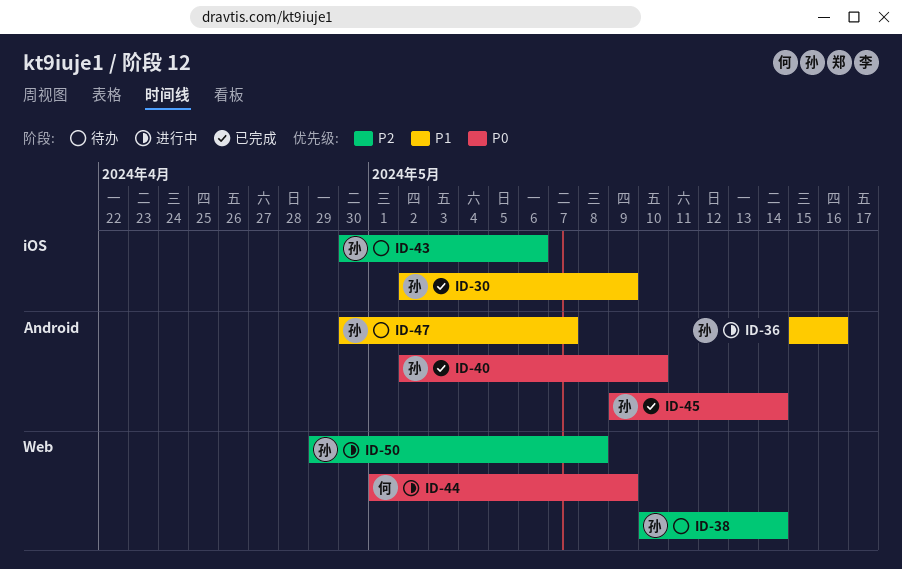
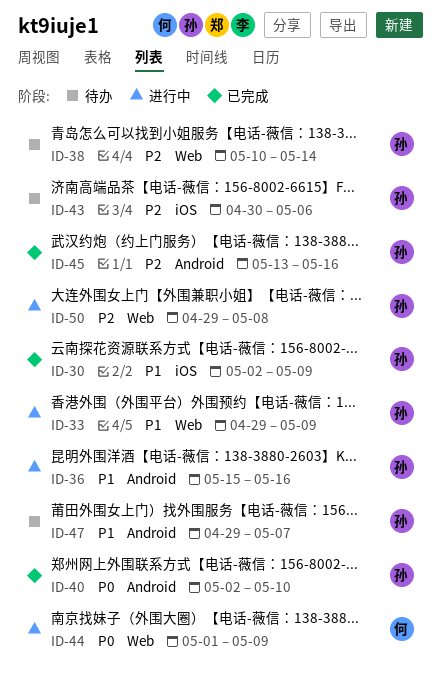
ID-33: none -> present
ID-45, priority: P0 -> P2
ID-45, start: May 9 -> May 13
ID-45, due: May 14 -> May 16
ID-47, start: Apr 30 -> Apr 29

